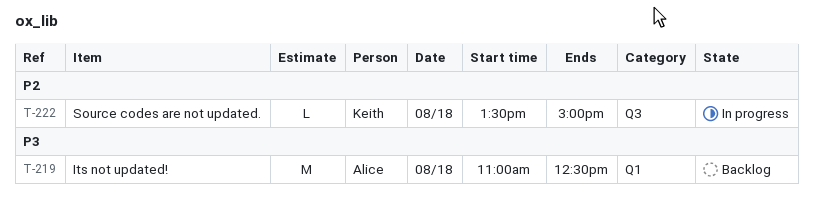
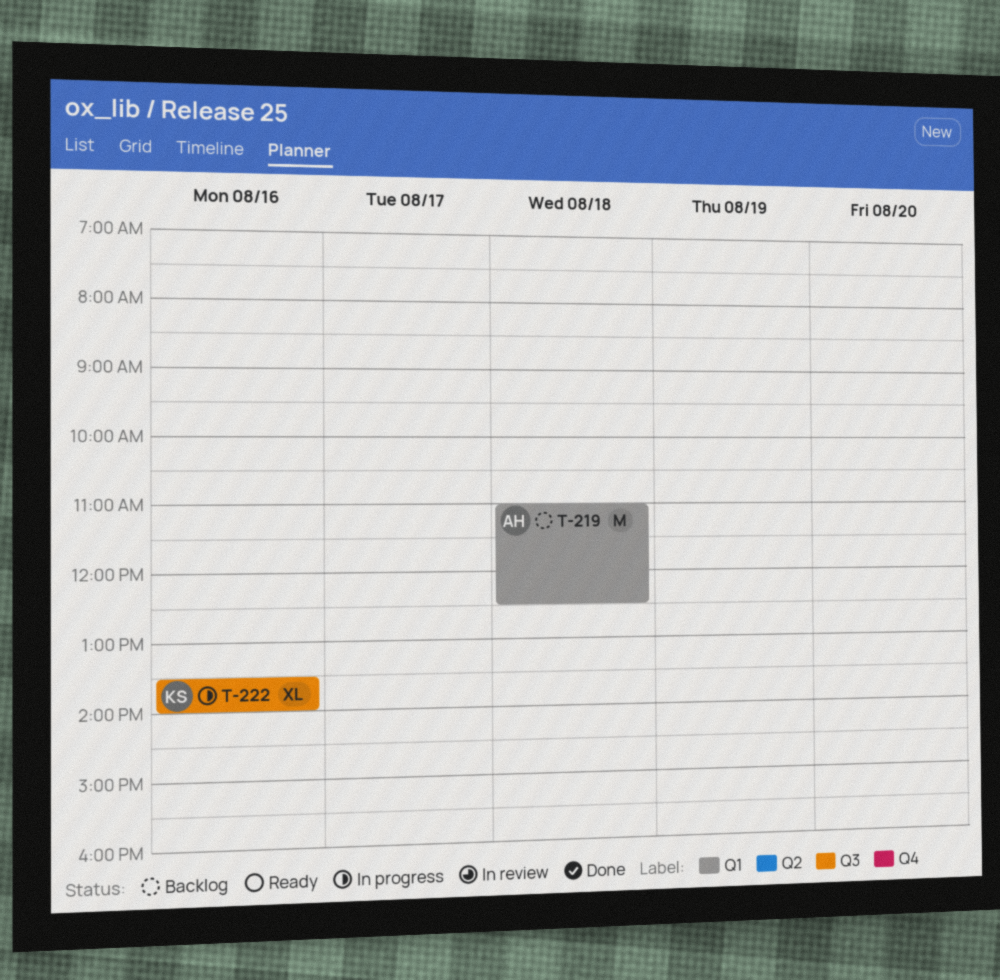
T-222, estimate: L -> XL
T-222, day: Aug 18 -> Aug 16
T-222, ends: 15:00 -> 14:00

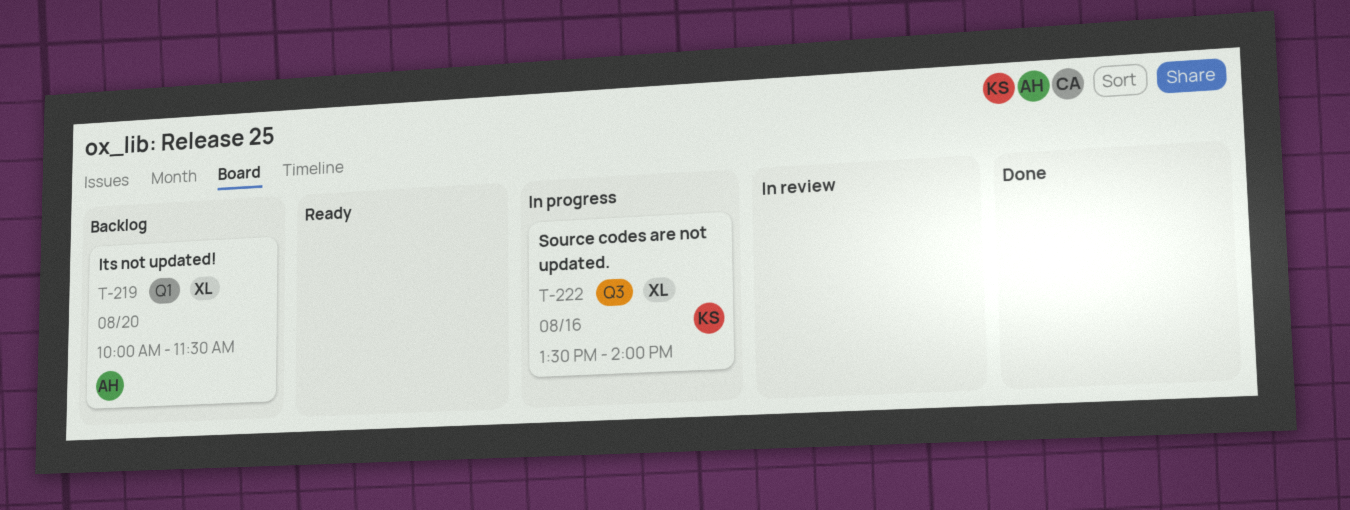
T-219, estimate: M -> XL
T-219, day: Aug 18 -> Aug 20
T-219, begins: 11:00 -> 10:00
T-219, ends: 12:30 -> 11:30

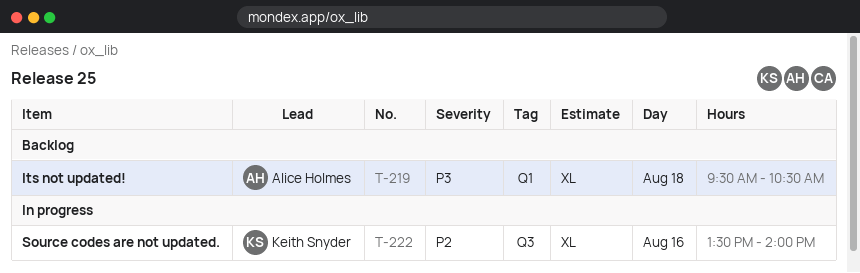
T-219, day: Aug 20 -> Aug 18
T-219, begins: 10:00 -> 09:30
T-219, ends: 11:30 -> 10:30

